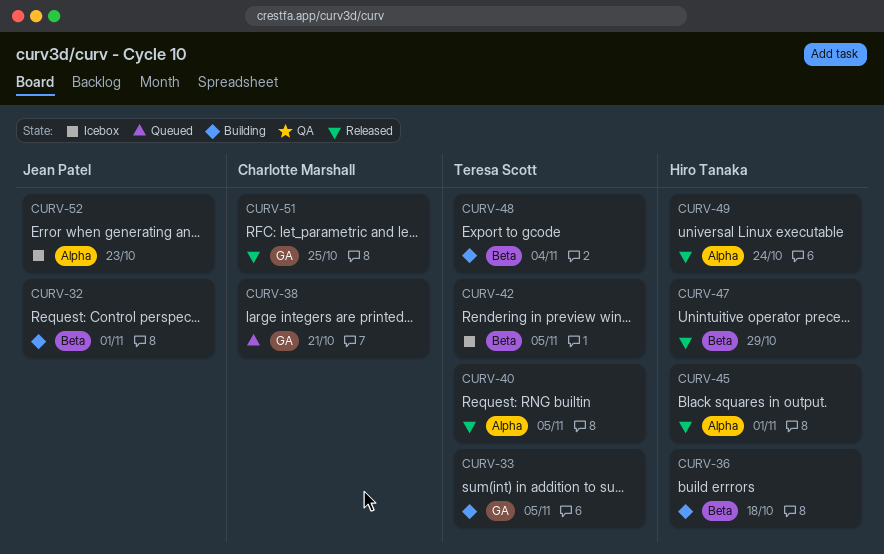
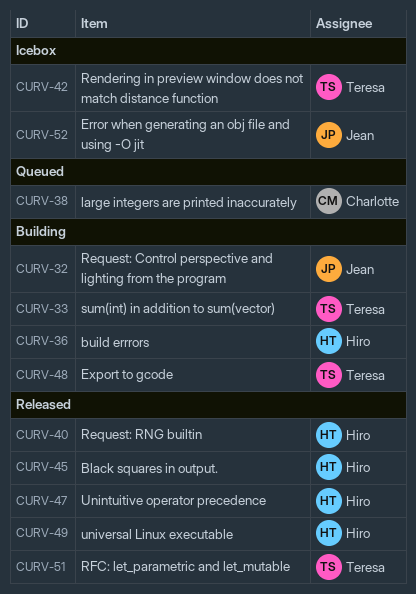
CURV-40, owner: Teresa Scott -> Hiro Tanaka
CURV-51, owner: Charlotte Marshall -> Teresa Scott

